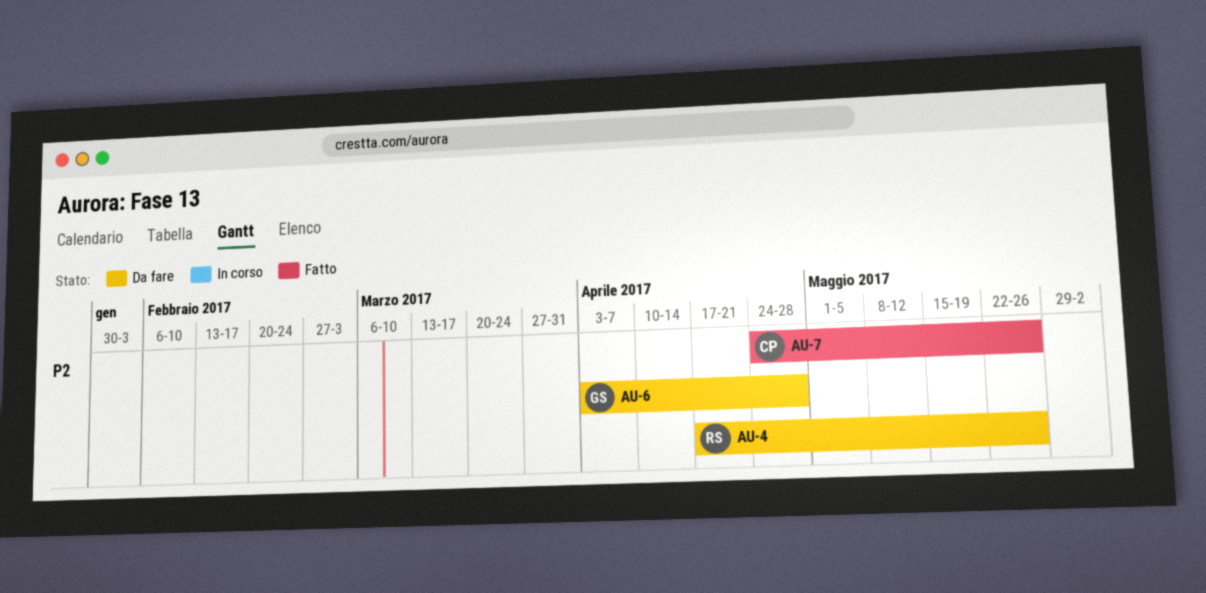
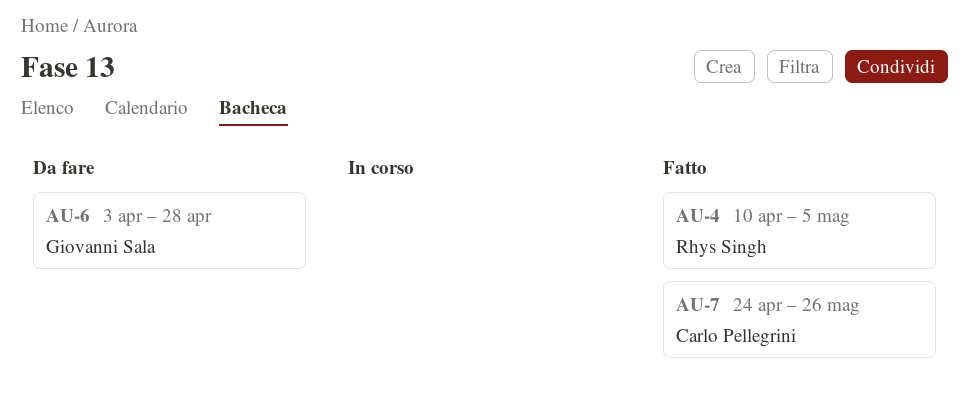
AU-4, status: Da fare -> Fatto
AU-4, start: Apr 17 -> Apr 10
AU-4, due: May 26 -> May 5

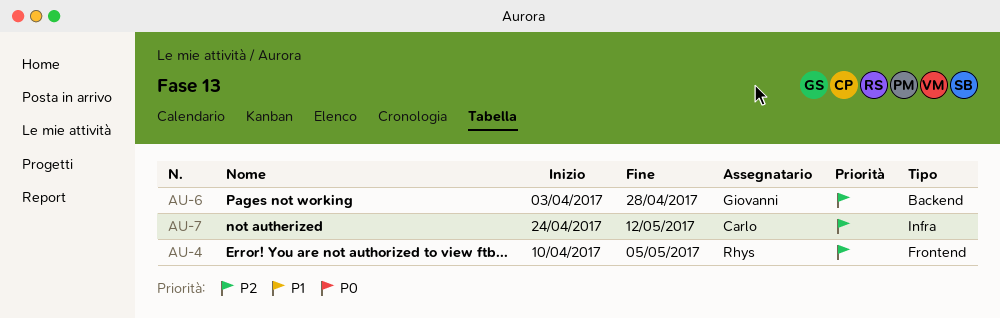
AU-7, due: May 26 -> May 12

